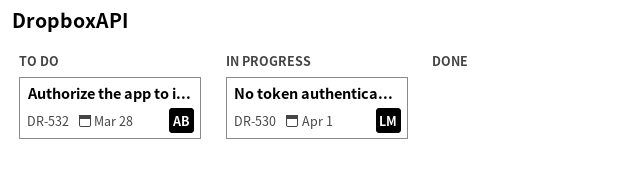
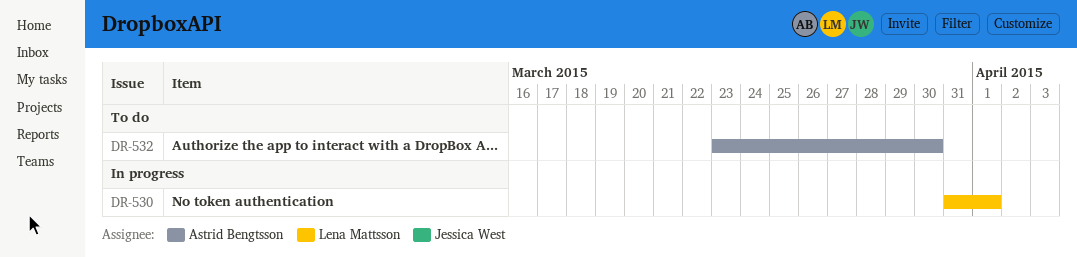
DR-532, due: Mar 28 -> Mar 30

